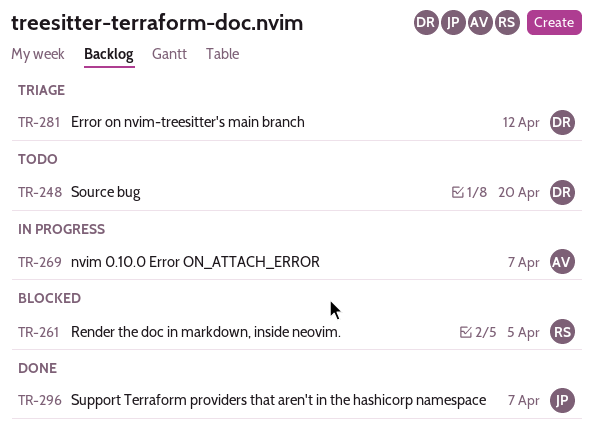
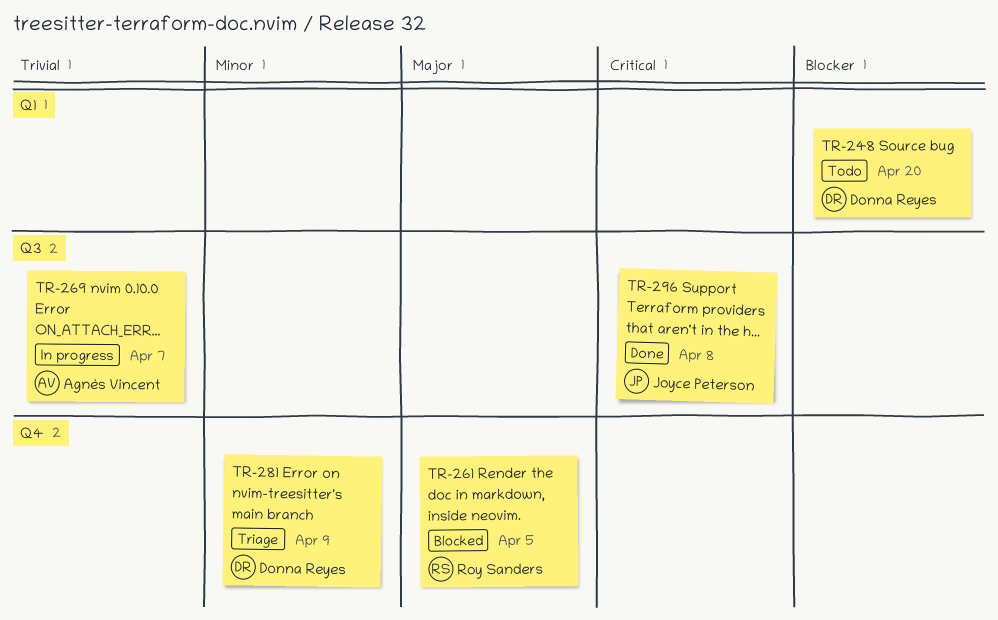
TR-281, due: Apr 12 -> Apr 9
TR-296, due: Apr 7 -> Apr 8

